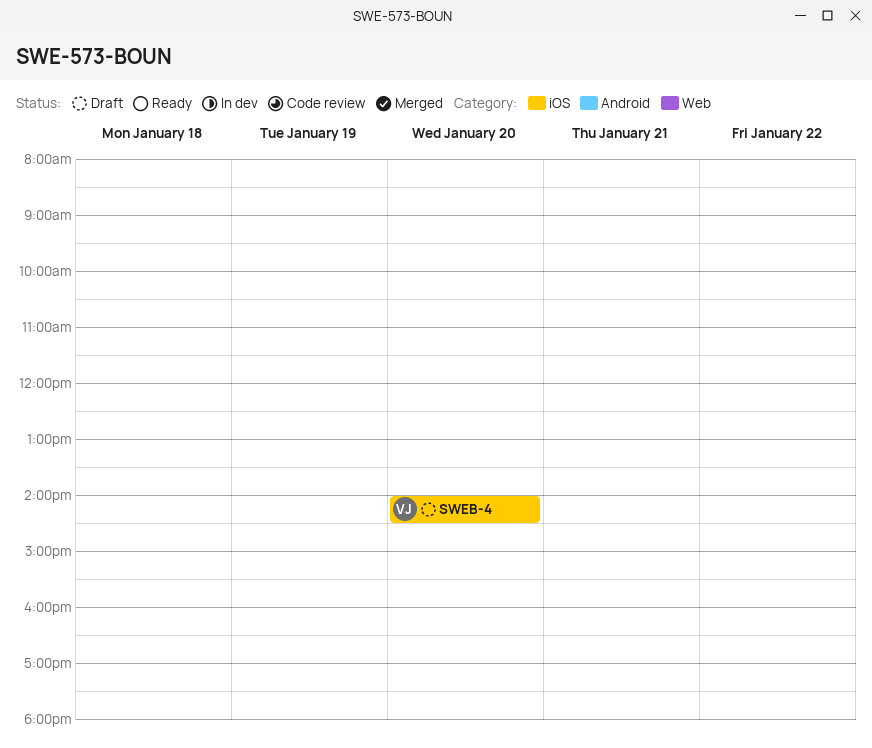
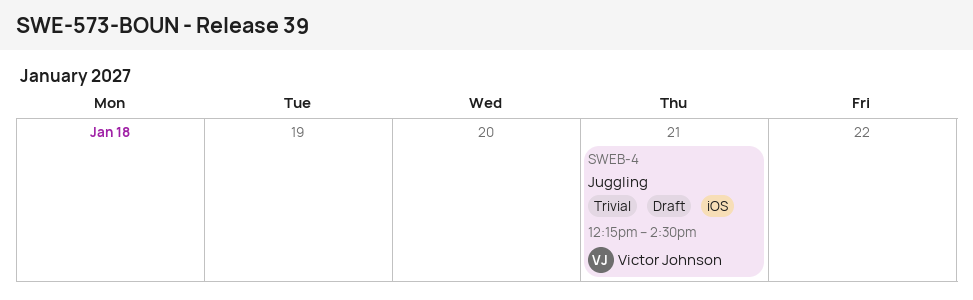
SWEB-4, day: Jan 20 -> Jan 21
SWEB-4, begins: 14:00 -> 12:15

